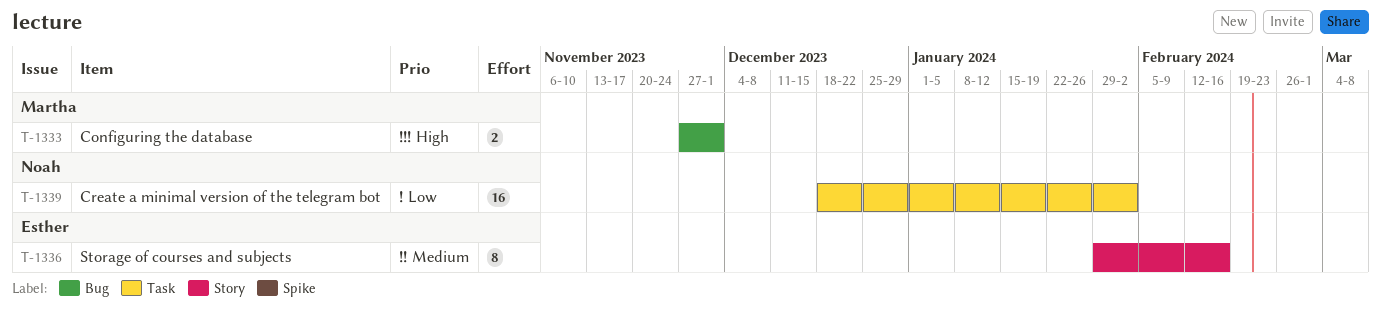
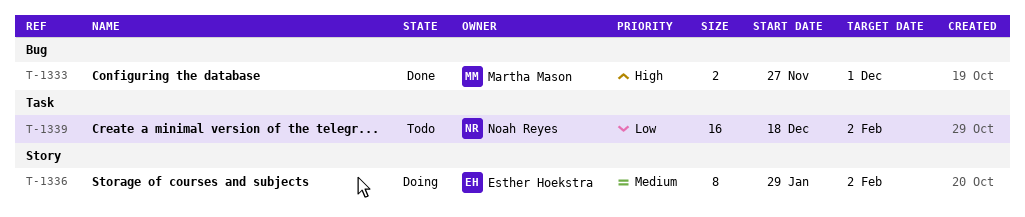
T-1336, due: Feb 16 -> Feb 2

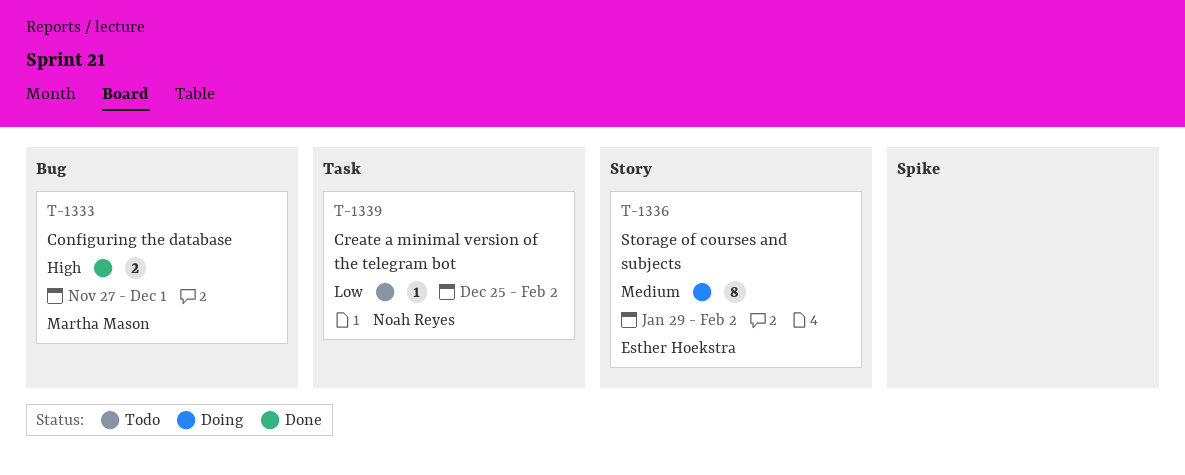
T-1339, estimate: 16 -> 1
T-1339, start: Dec 18 -> Dec 25

